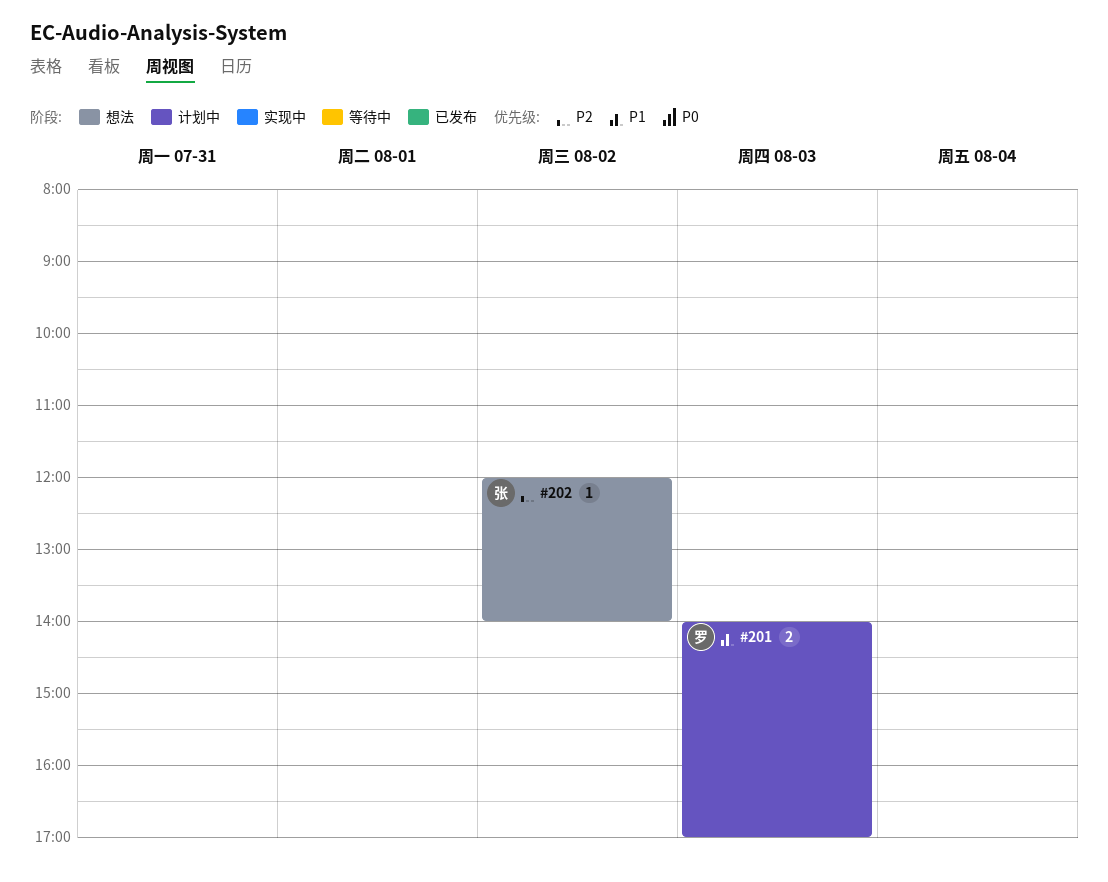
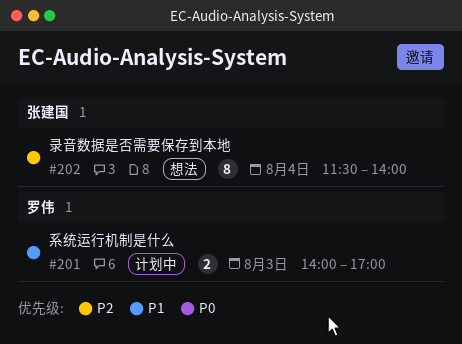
#202, estimate: 1 -> 8
#202, day: Aug 2 -> Aug 4
#202, begins: 12:00 -> 11:30

